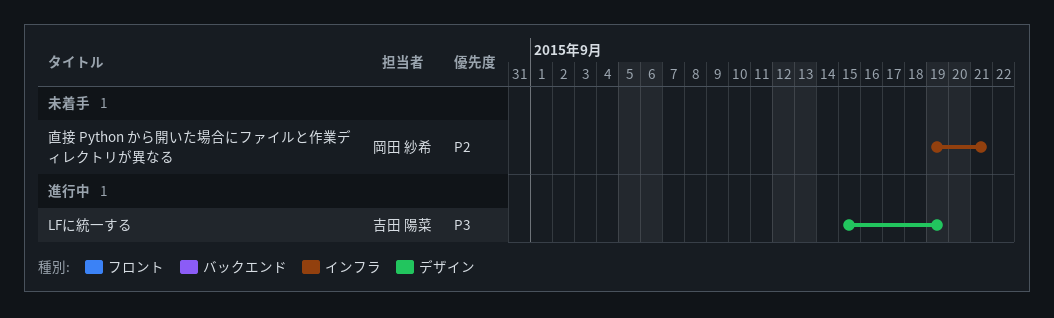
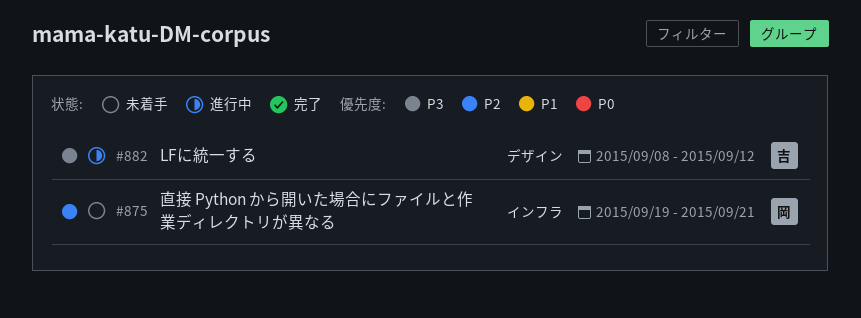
LFに統一する, start: Sep 15 -> Sep 8
LFに統一する, due: Sep 19 -> Sep 12

